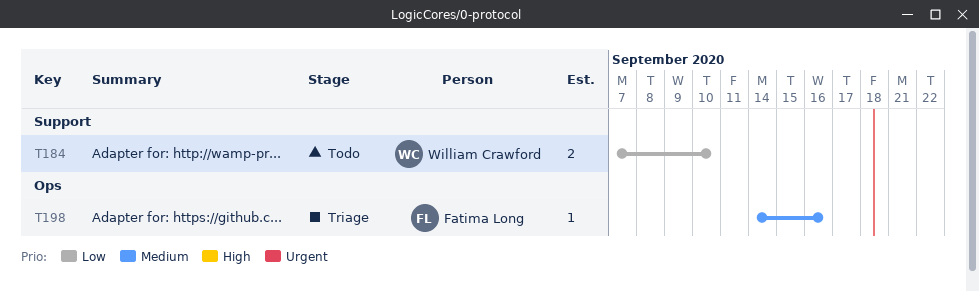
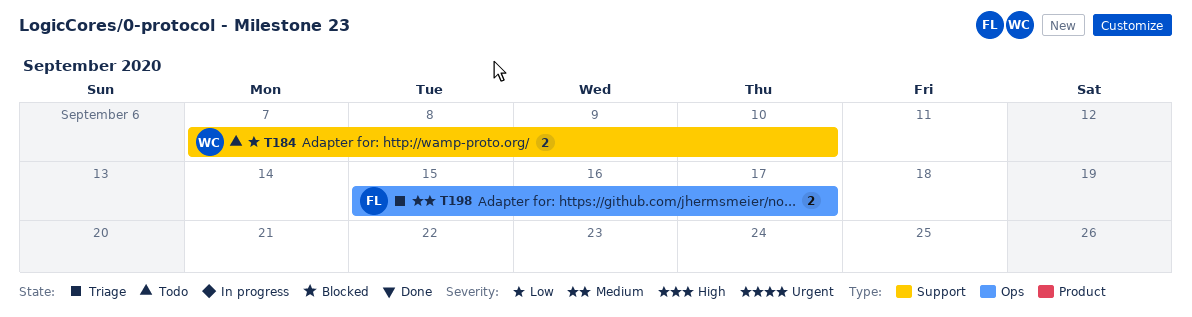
T198, estimate: 1 -> 2
T198, start: Sep 14 -> Sep 15
T198, due: Sep 16 -> Sep 17

